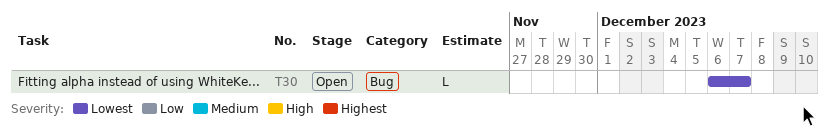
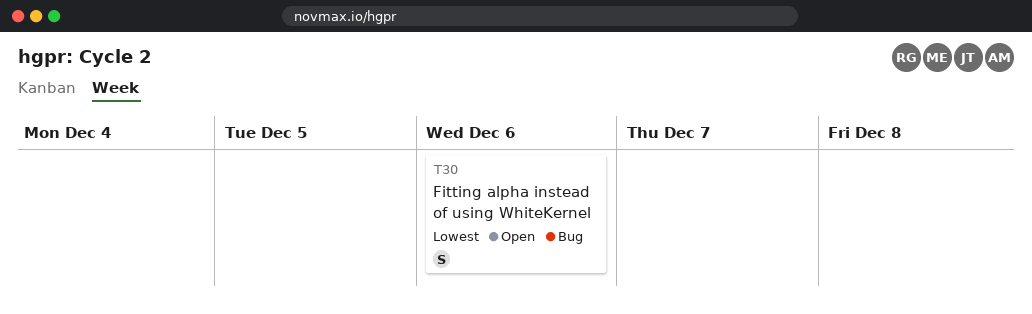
T30, estimate: L -> S
T30, due: Dec 7 -> Dec 6

